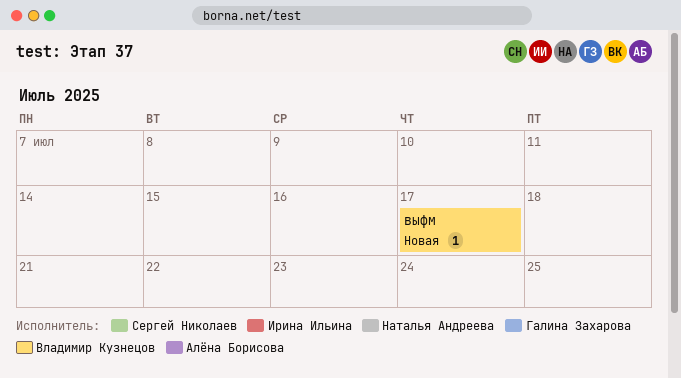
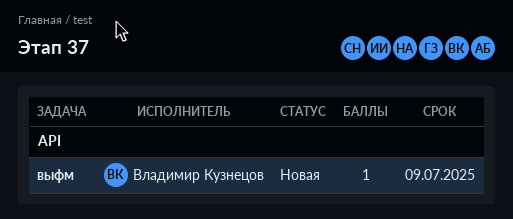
выфм, due: Jul 17 -> Jul 9

